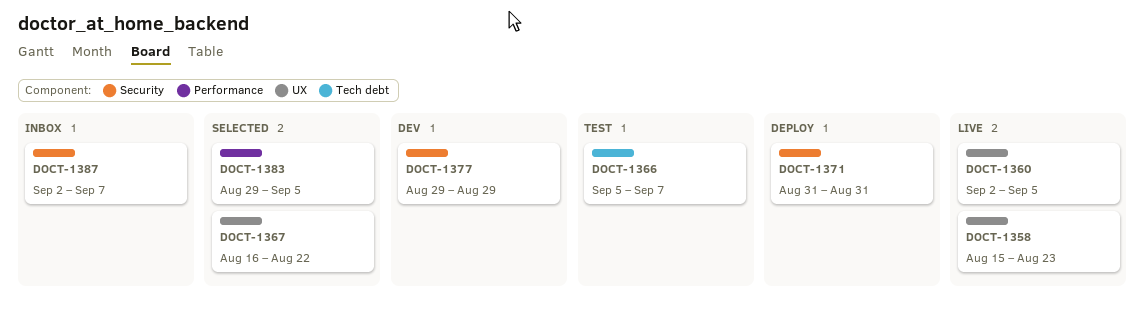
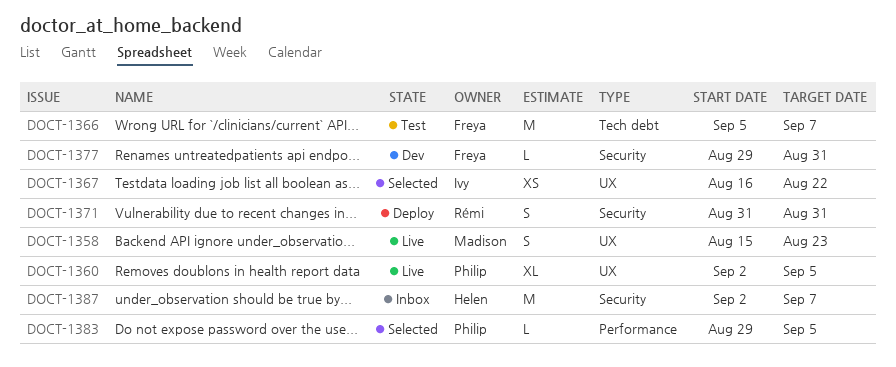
DOCT-1377, due: Aug 29 -> Aug 31

